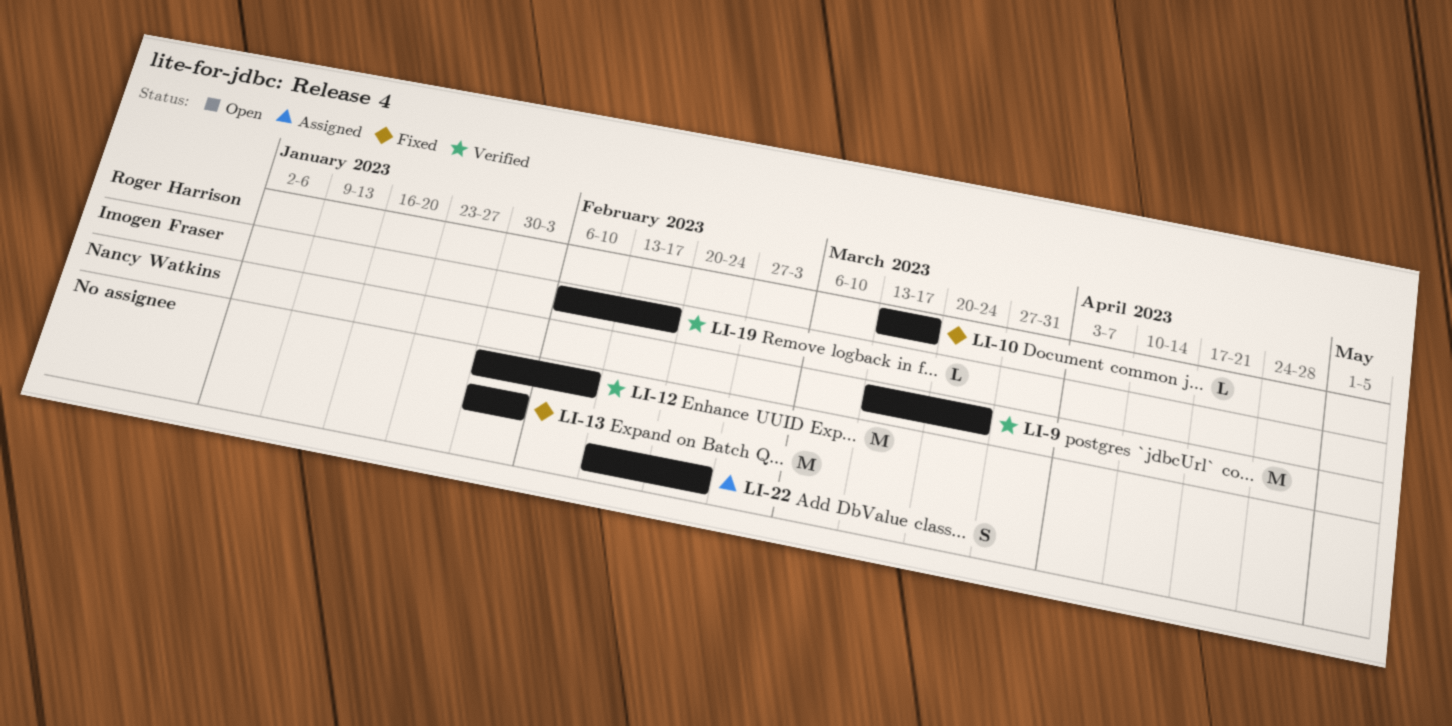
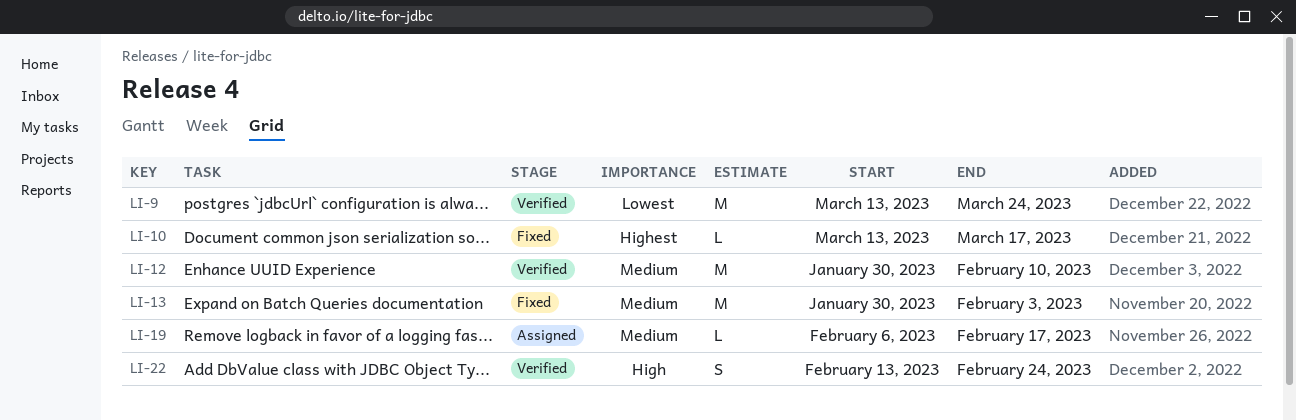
LI-19, status: Verified -> Assigned
LI-22, status: Assigned -> Verified

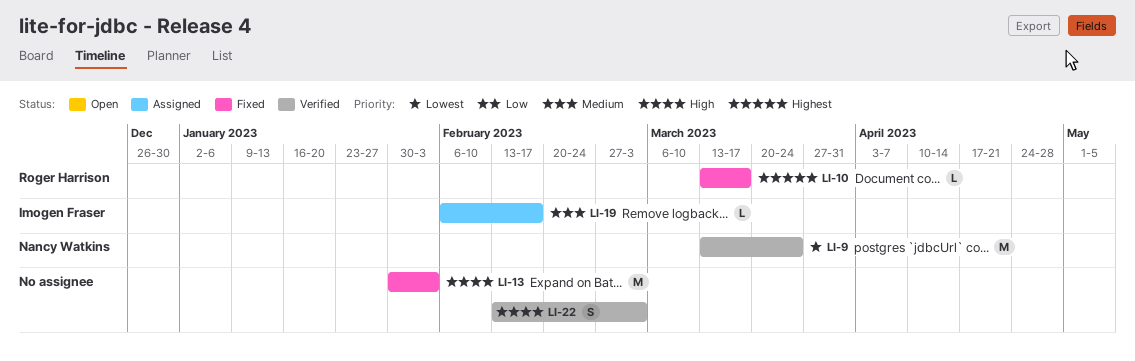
LI-12: present -> none
LI-13, priority: Medium -> High
LI-22, due: Feb 24 -> Mar 3

